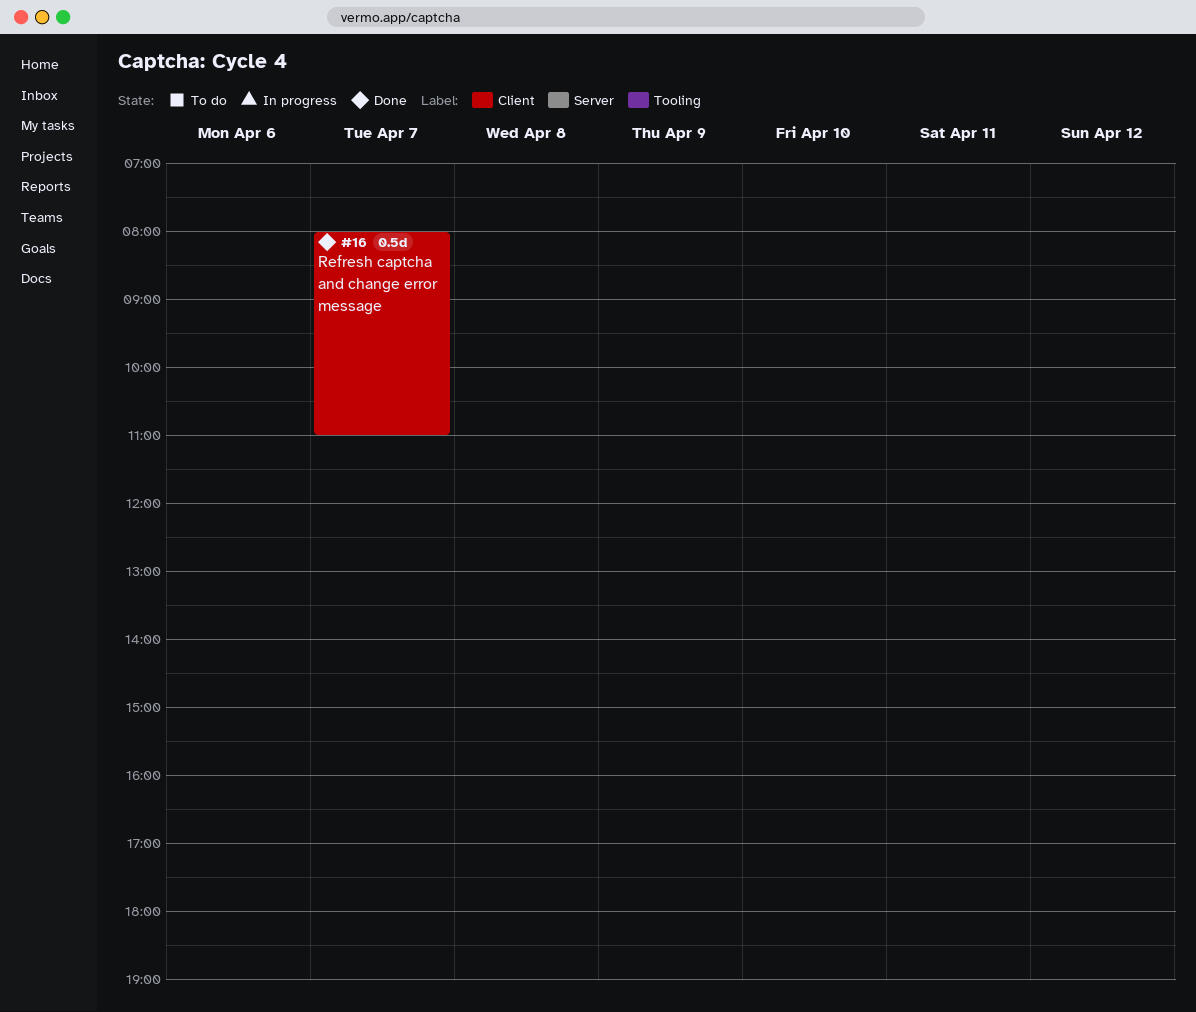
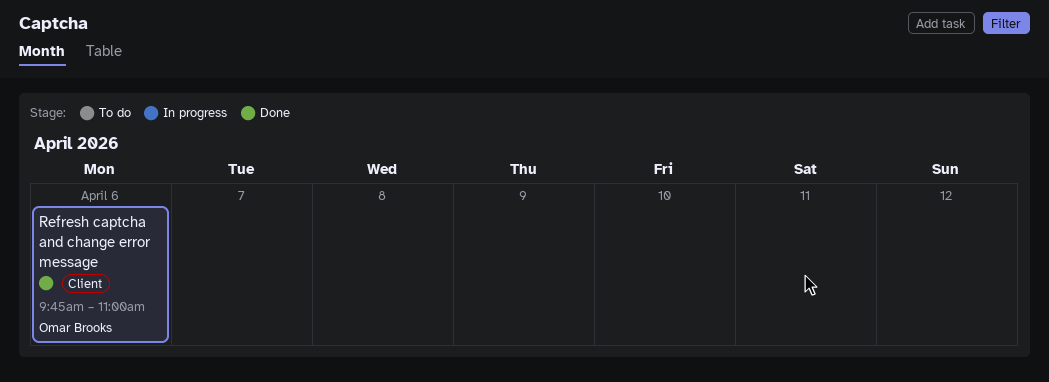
Refresh captcha and change error message, day: Apr 7 -> Apr 6
Refresh captcha and change error message, begins: 08:00 -> 09:45

